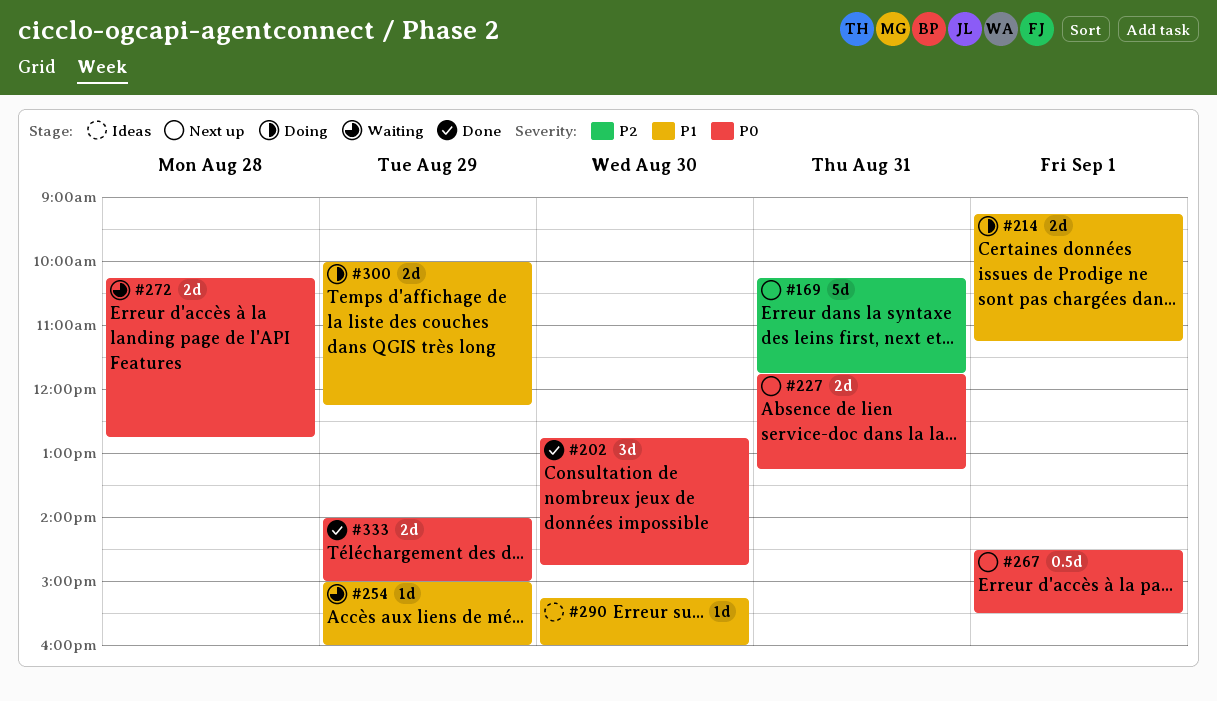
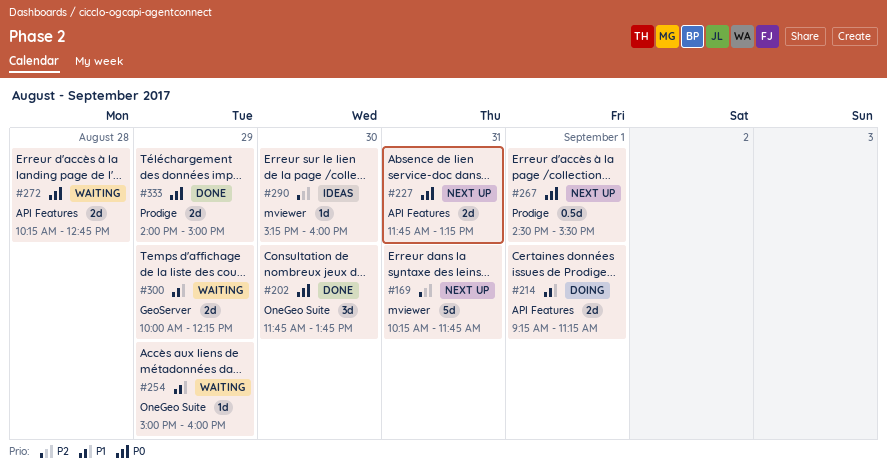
#202, begins: 12:45 -> 11:45
#202, ends: 14:45 -> 13:45
#290, priority: P1 -> P2
#300, status: Doing -> Waiting

